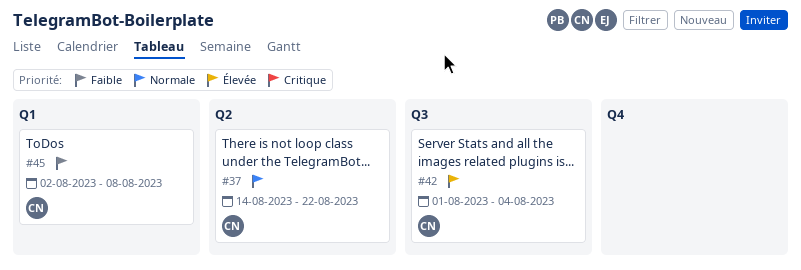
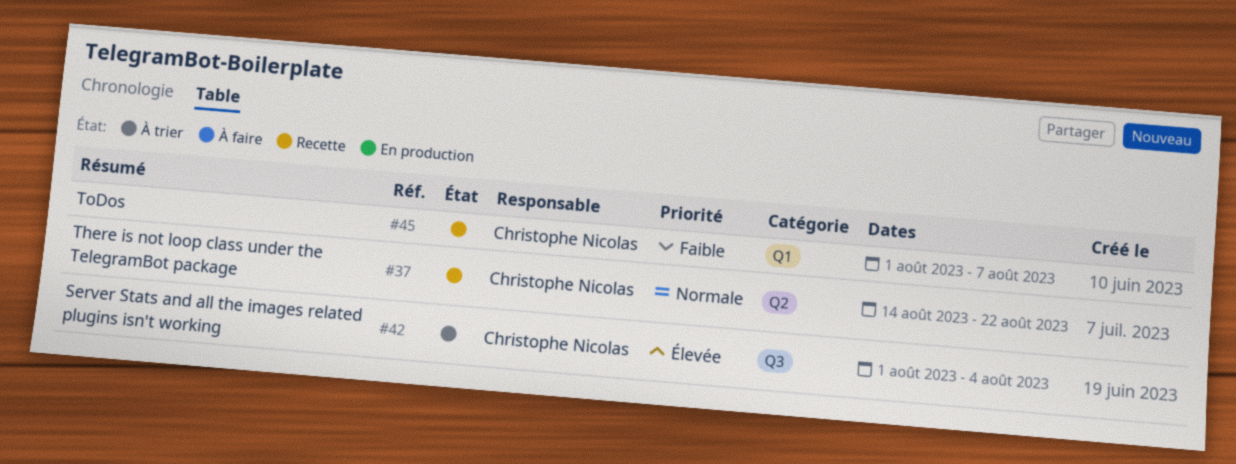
#45, start: Aug 2 -> Aug 1
#45, due: Aug 8 -> Aug 7

